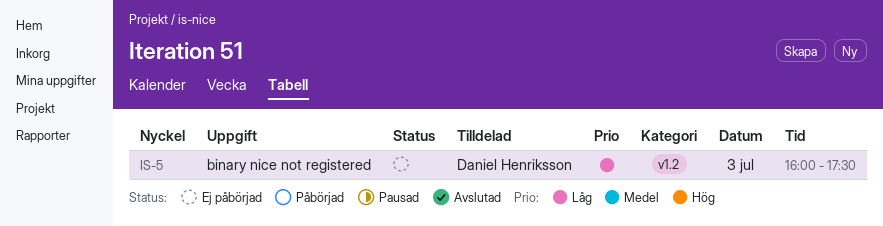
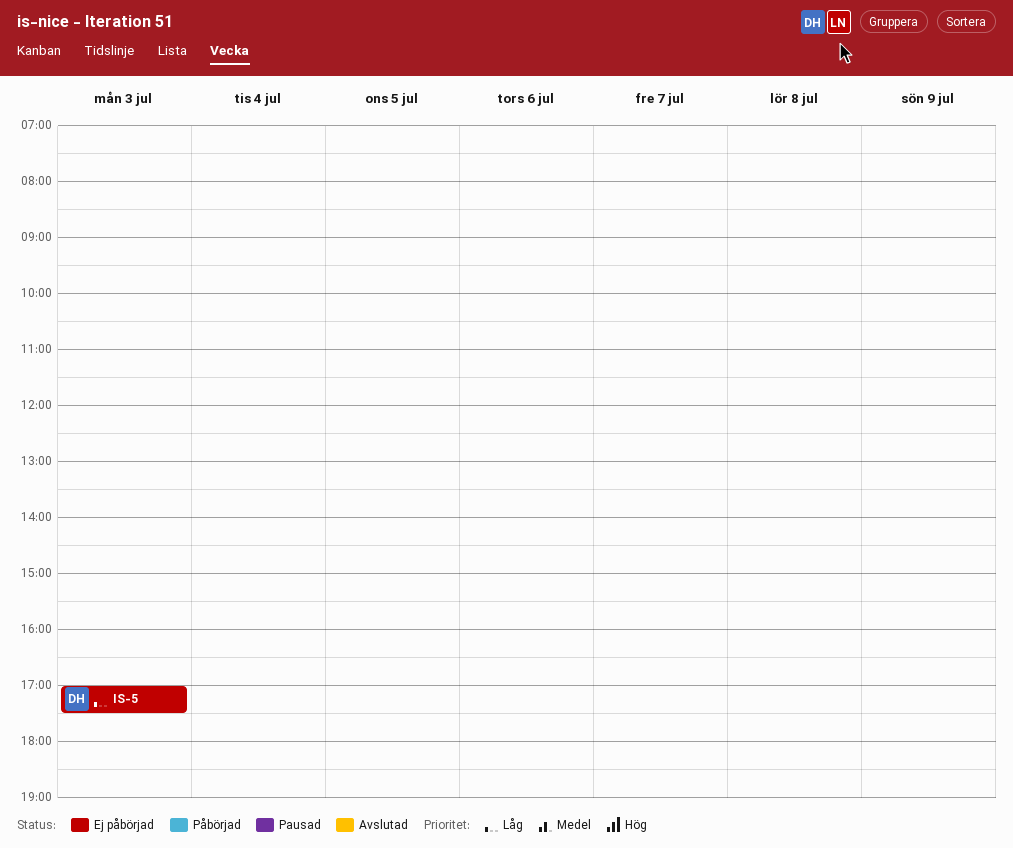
IS-5, begins: 16:00 -> 17:00

